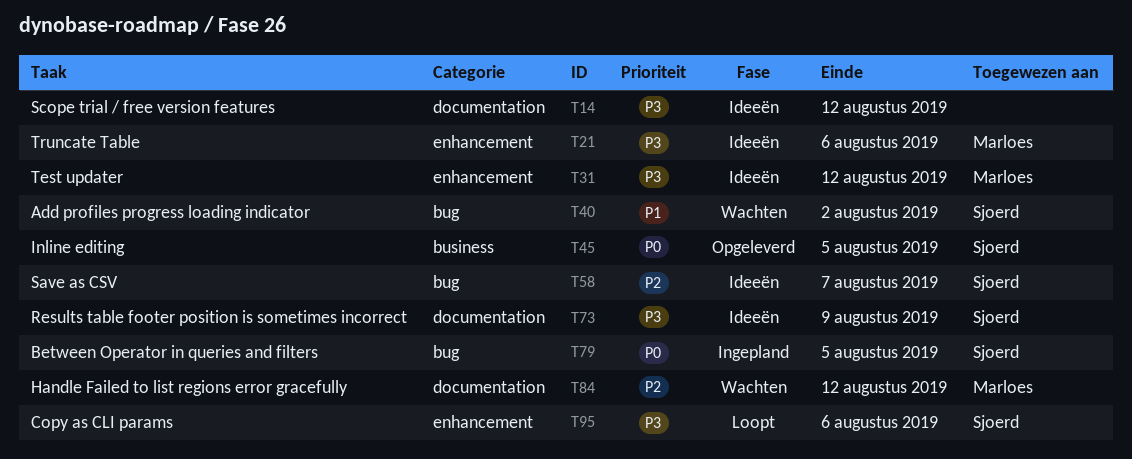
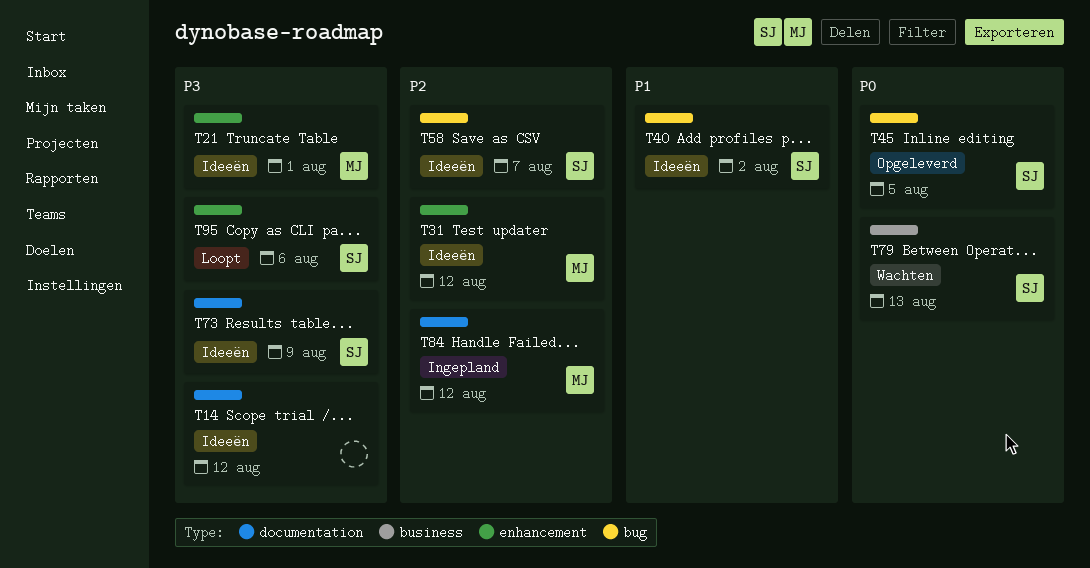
T21, due: Aug 6 -> Aug 1
T31, priority: P3 -> P2
T40, status: Wachten -> Ideeën
T45, label: business -> bug
T79, status: Ingepland -> Wachten
T79, label: bug -> business
T79, due: Aug 5 -> Aug 13
T84, status: Wachten -> Ingepland

